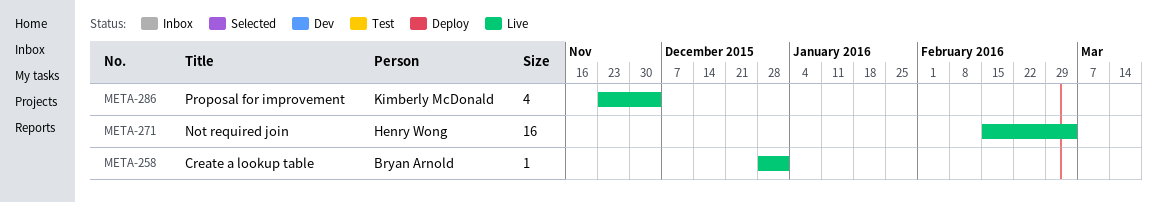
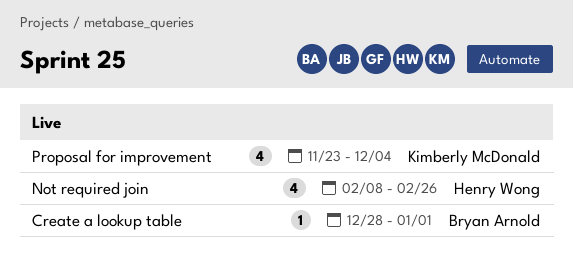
Not required join, estimate: 16 -> 4
Not required join, start: Feb 15 -> Feb 8
Not required join, due: Mar 4 -> Feb 26

